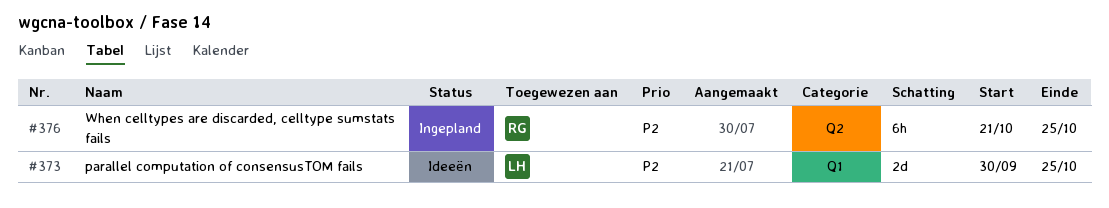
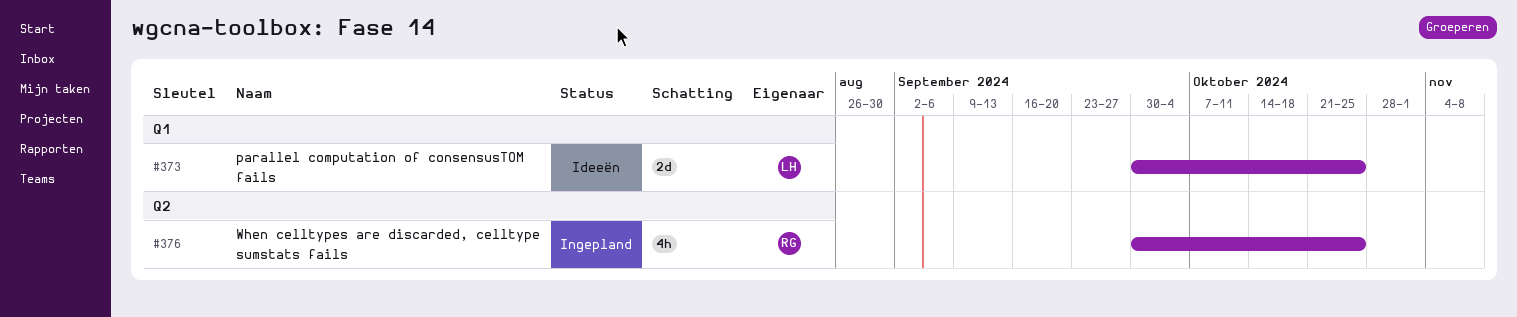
#376, estimate: 6h -> 4h
#376, start: Oct 21 -> Sep 30

